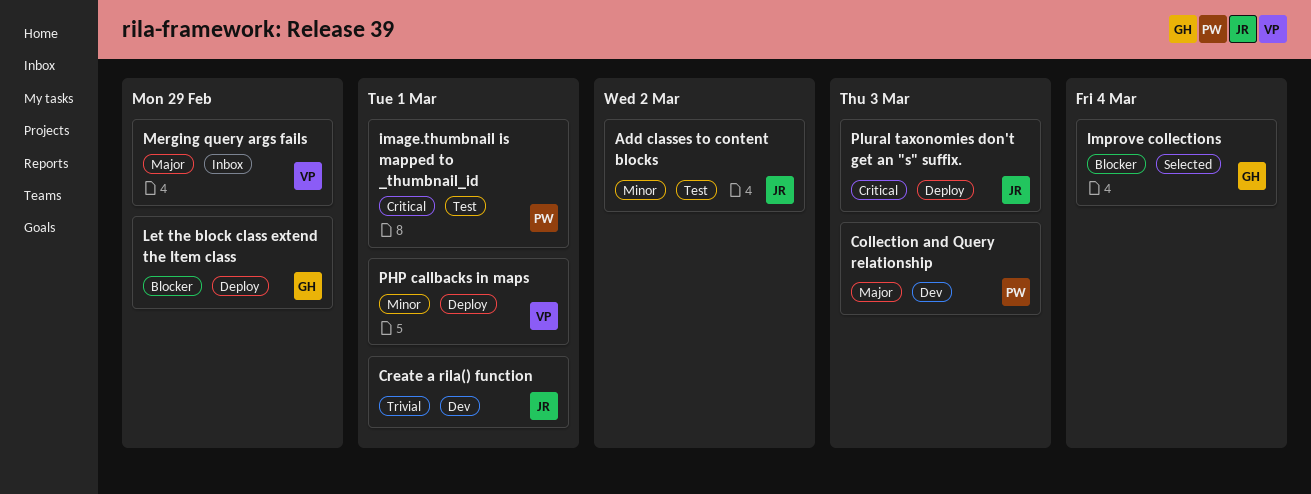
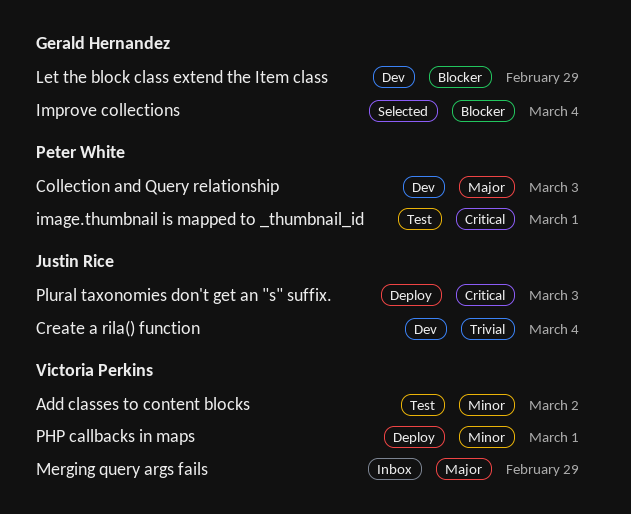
Add classes to content blocks, owner: Justin Rice -> Victoria Perkins
Create a rila() function, due: Mar 1 -> Mar 4
Let the block class extend the Item class, status: Deploy -> Dev

